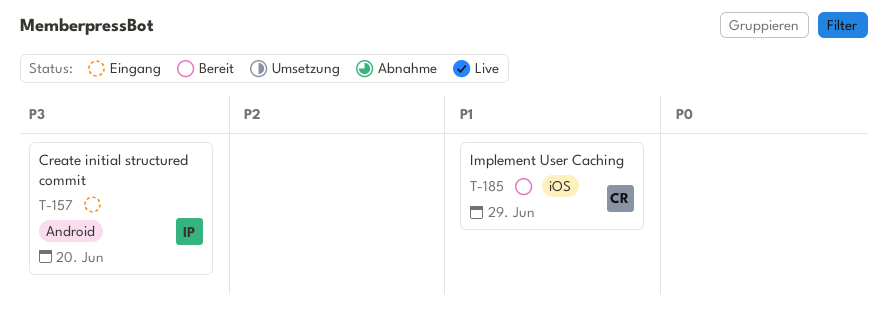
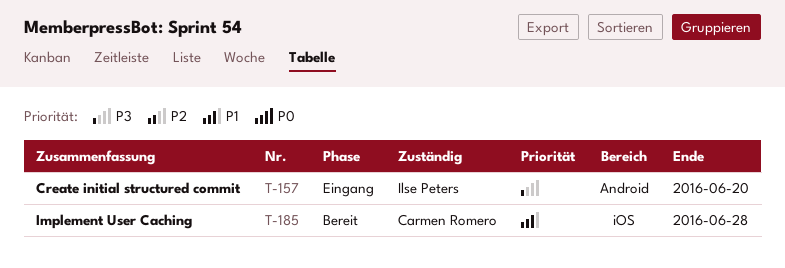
T-185, due: Jun 29 -> Jun 28

